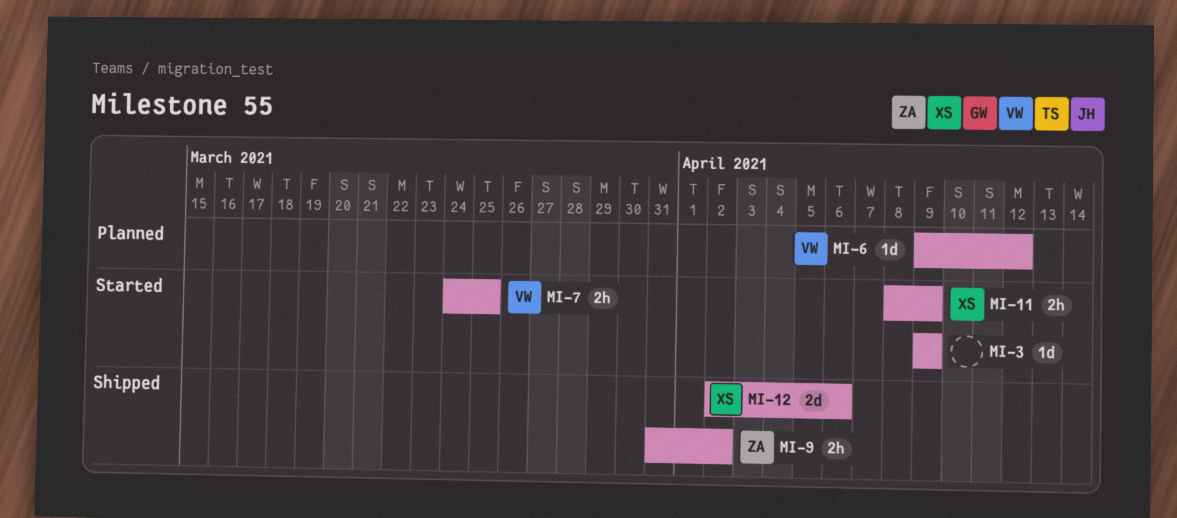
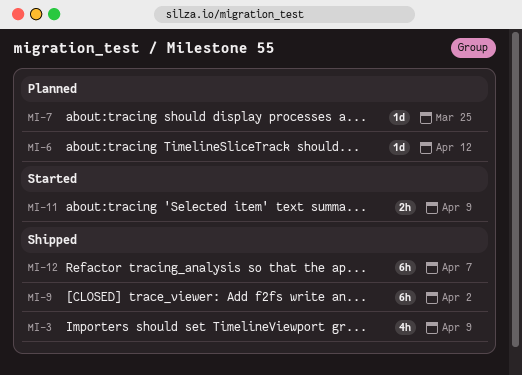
MI-3, status: Started -> Shipped
MI-3, estimate: 1d -> 4h
MI-7, status: Started -> Planned
MI-7, estimate: 2h -> 1d
MI-9, estimate: 2h -> 6h
MI-12, estimate: 2d -> 6h
MI-12, due: Apr 6 -> Apr 7

